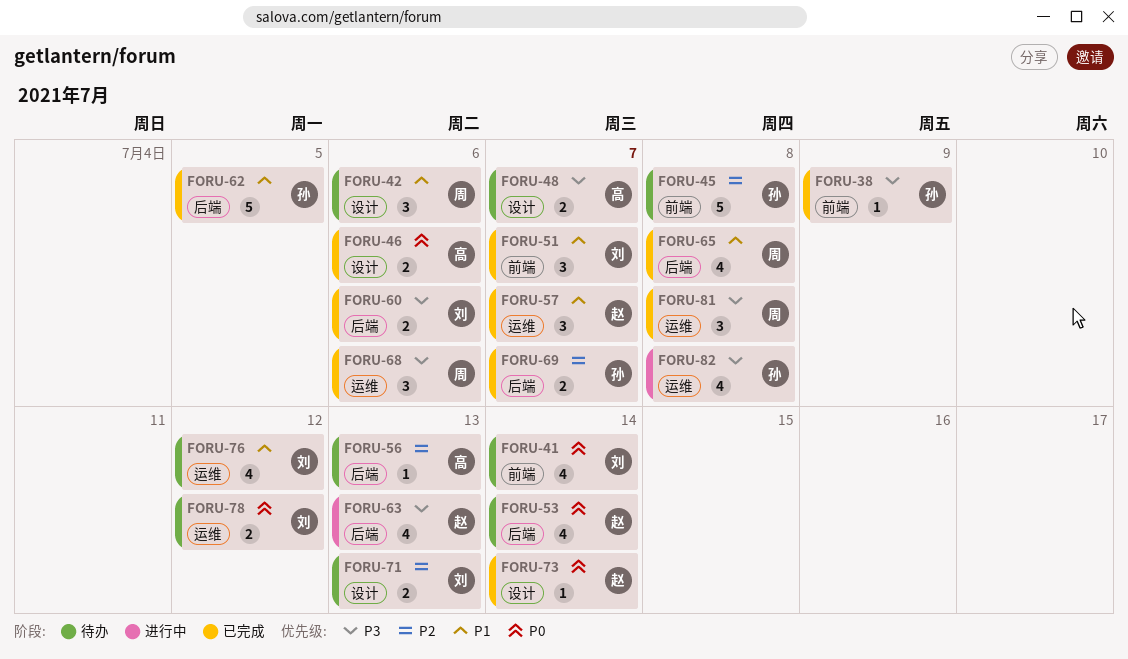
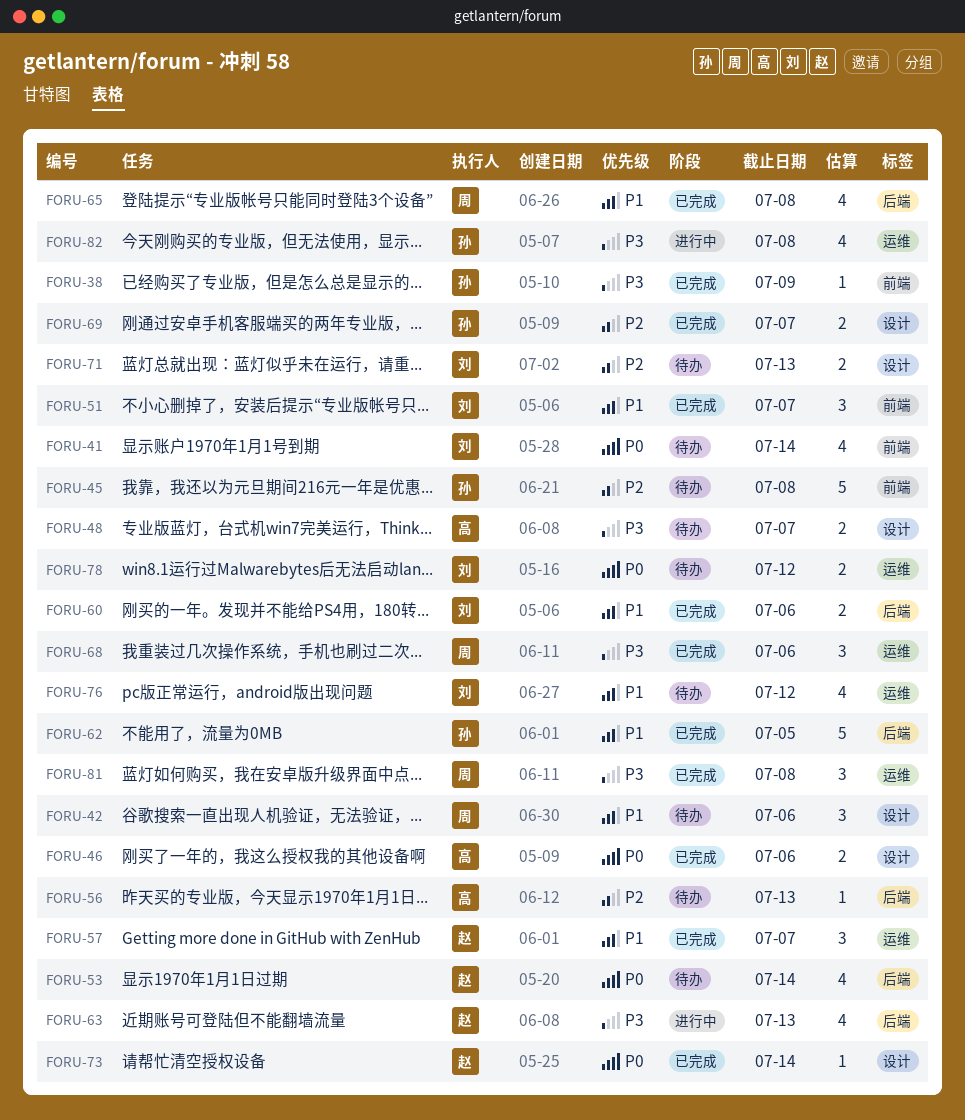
FORU-60, priority: P3 -> P1
FORU-69, label: 后端 -> 设计

